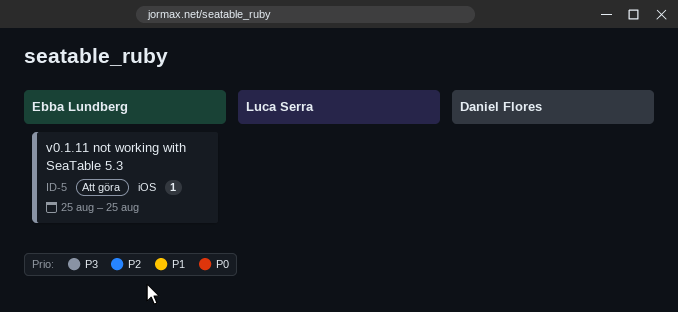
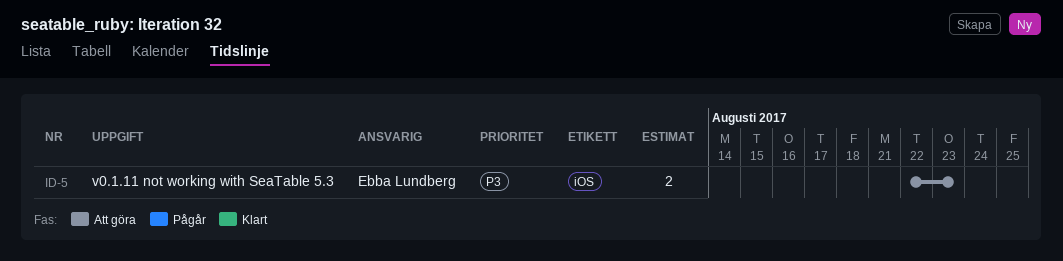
ID-5, estimate: 1 -> 2
ID-5, start: Aug 25 -> Aug 22
ID-5, due: Aug 25 -> Aug 23

